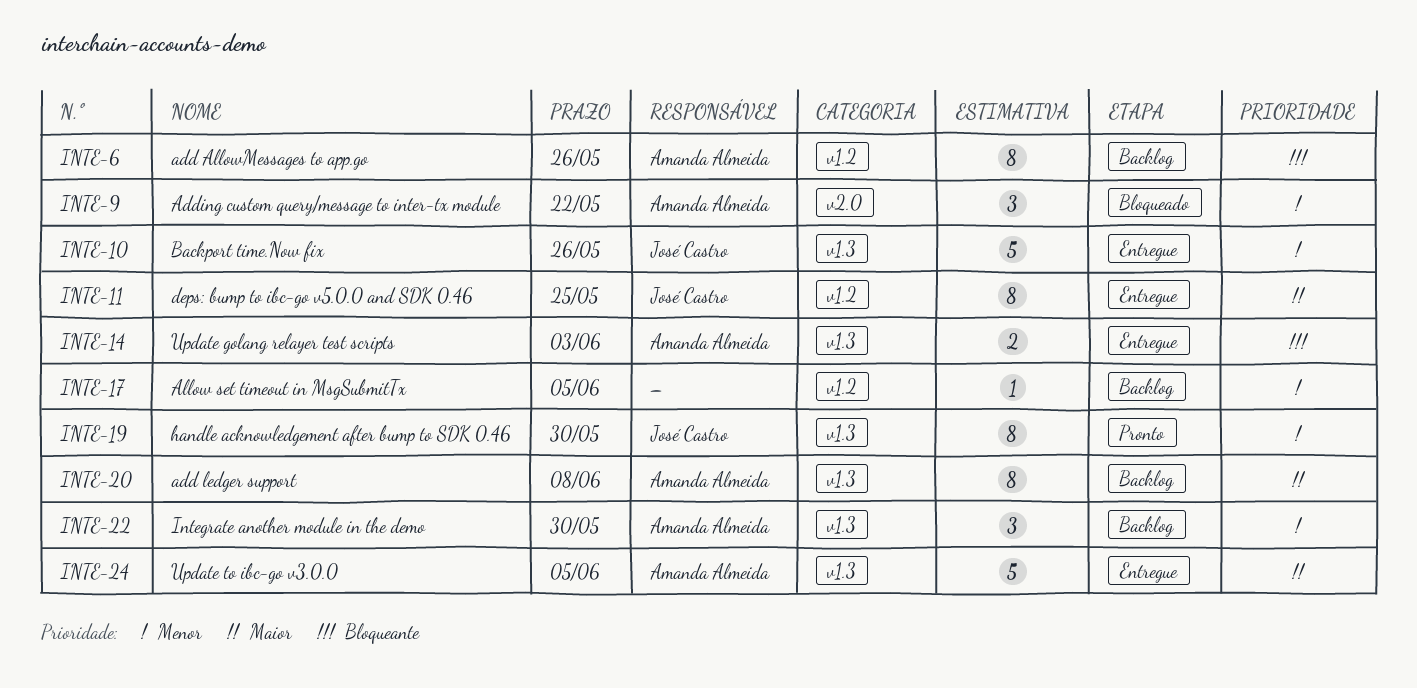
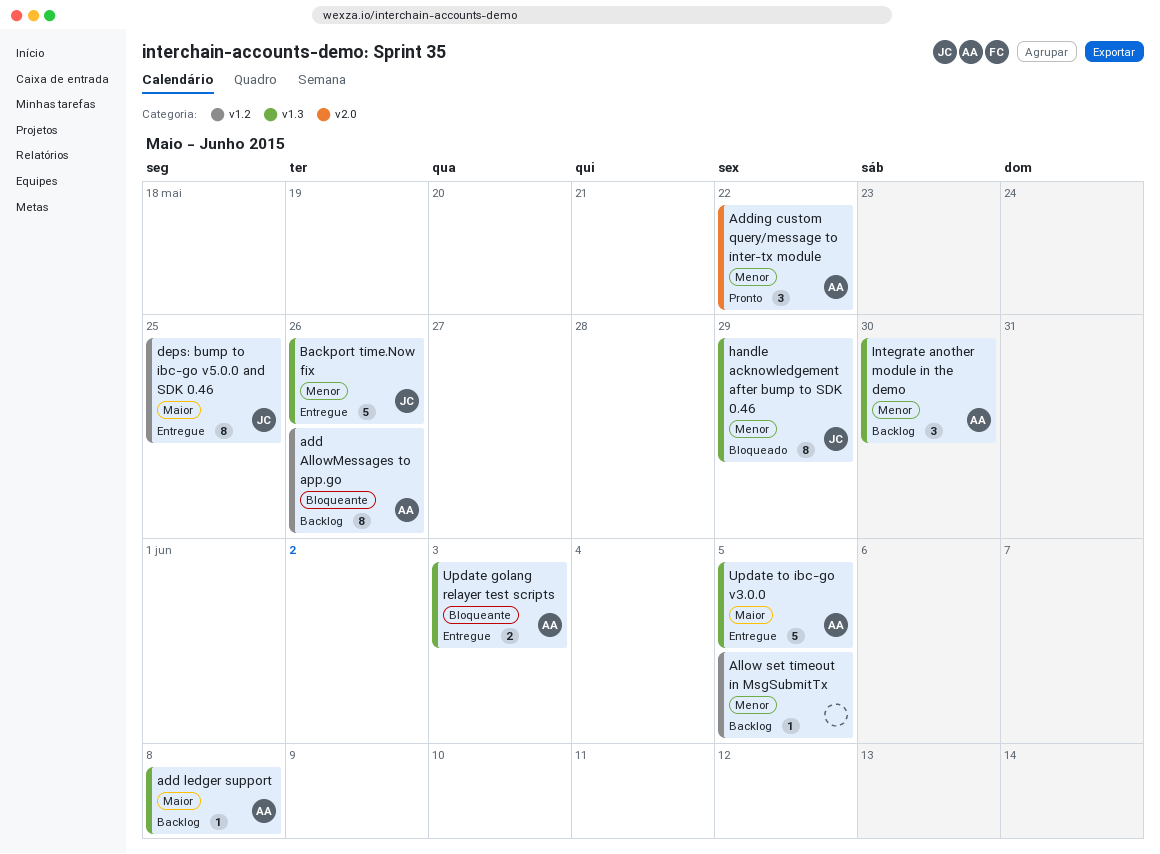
add ledger support, estimate: 8 -> 1
Adding custom query/message to inter-tx module, status: Bloqueado -> Pronto
handle acknowledgement after bump to SDK 0.46, status: Pronto -> Bloqueado
handle acknowledgement after bump to SDK 0.46, due: May 30 -> May 29

